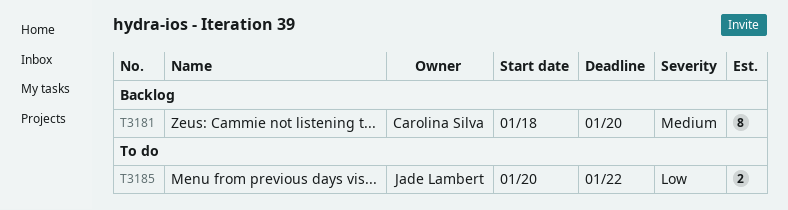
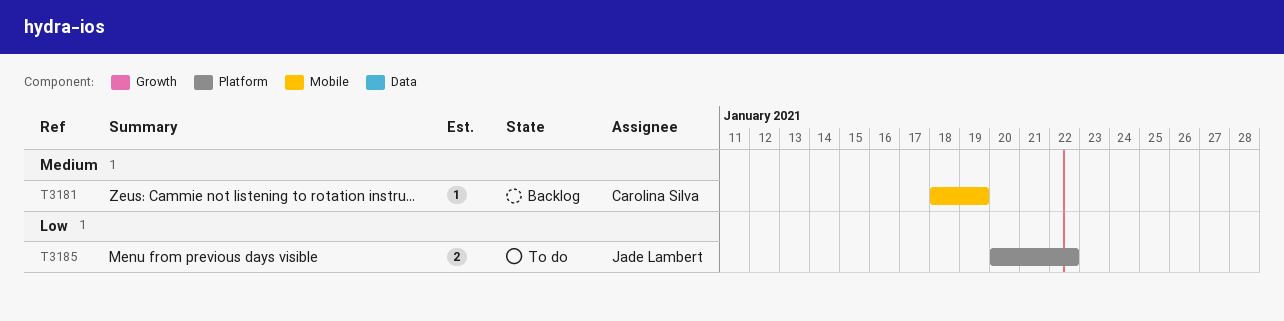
T3181, estimate: 8 -> 1
T3181, due: Jan 20 -> Jan 19

